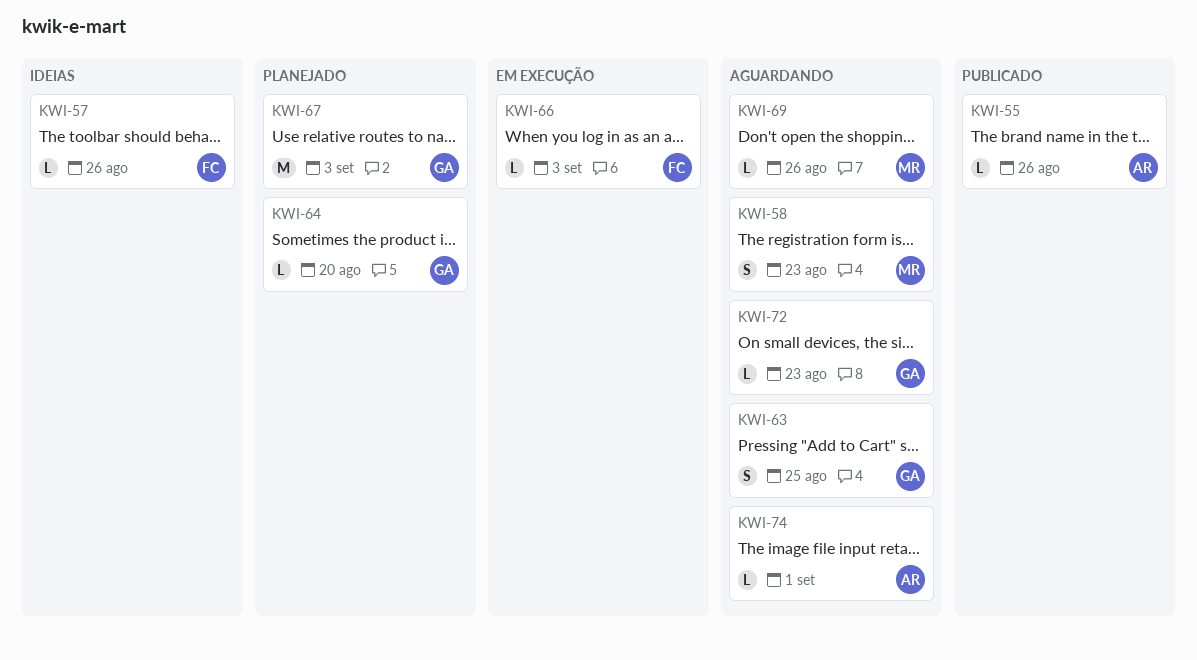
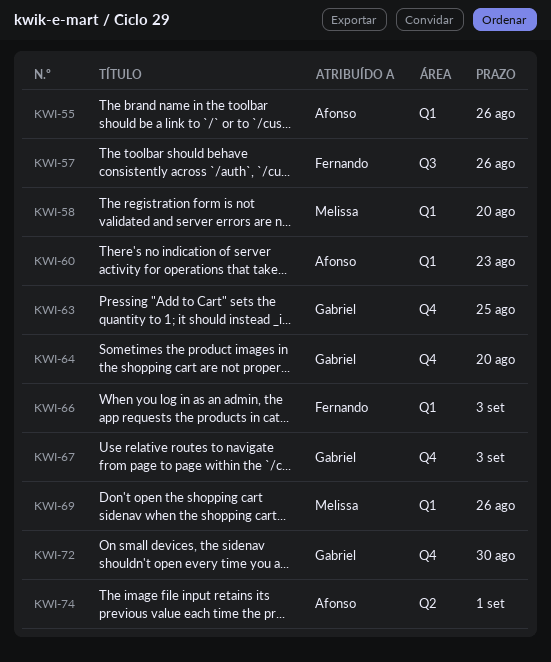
KWI-58, due: Aug 23 -> Aug 20
KWI-60: none -> present
KWI-72, due: Aug 23 -> Aug 30

